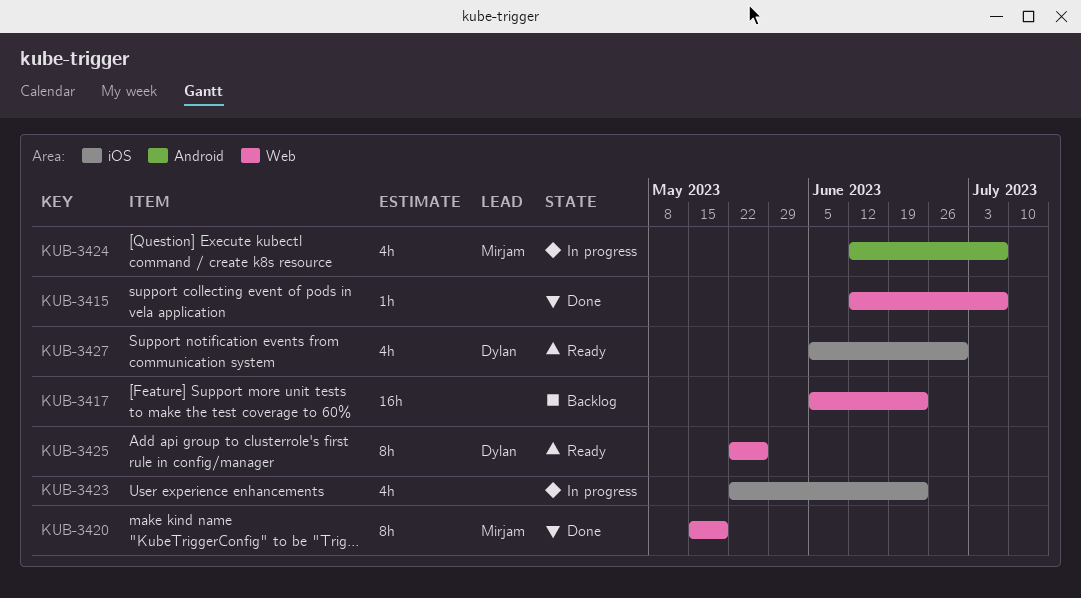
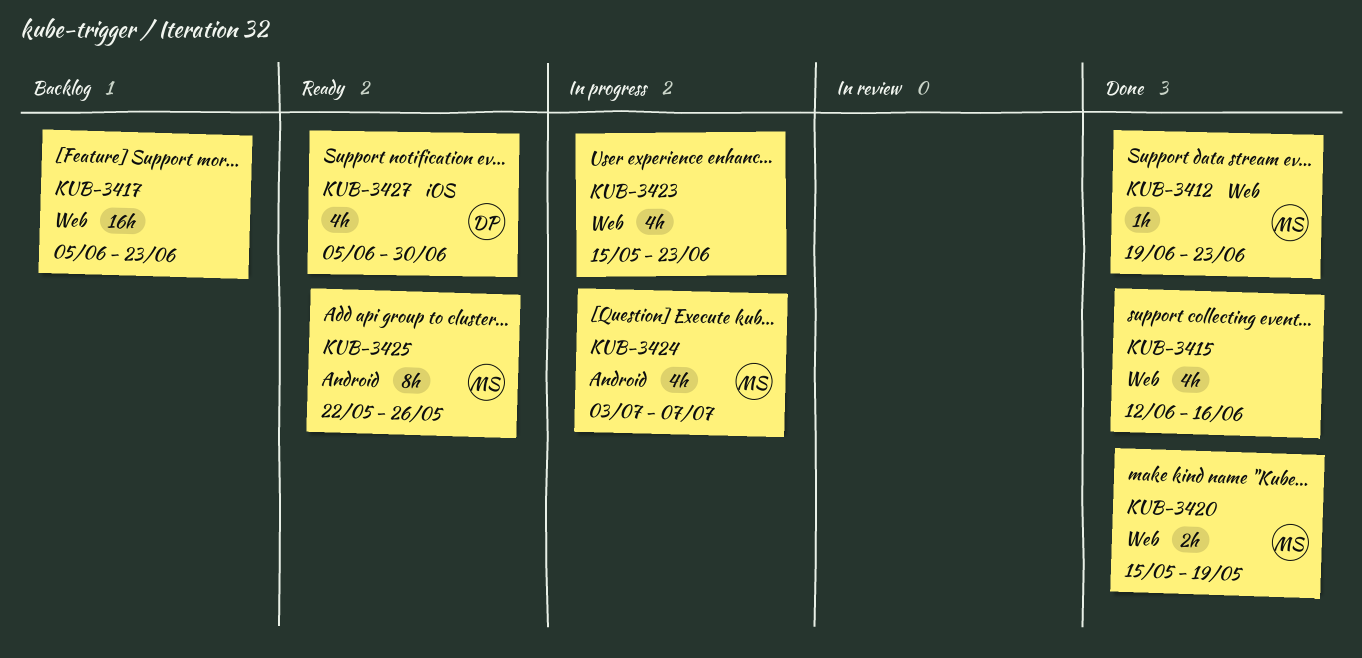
KUB-3412: none -> present
KUB-3415, estimate: 1h -> 4h
KUB-3415, due: Jul 7 -> Jun 16
KUB-3420, estimate: 8h -> 2h
KUB-3423, label: iOS -> Web
KUB-3423, start: May 22 -> May 15
KUB-3424, start: Jun 12 -> Jul 3
KUB-3425, owner: Dylan -> Mirjam
KUB-3425, label: Web -> Android

